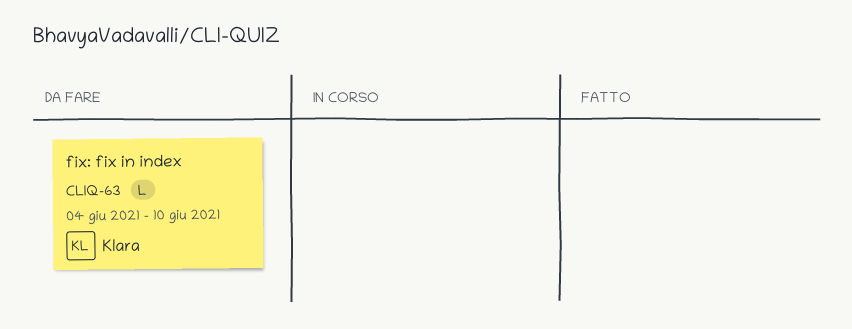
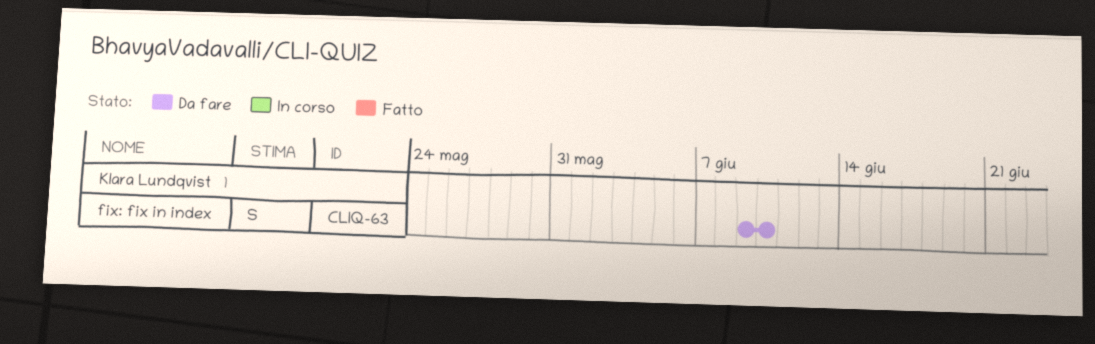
CLIQ-63, estimate: L -> S
CLIQ-63, start: Jun 4 -> Jun 9

